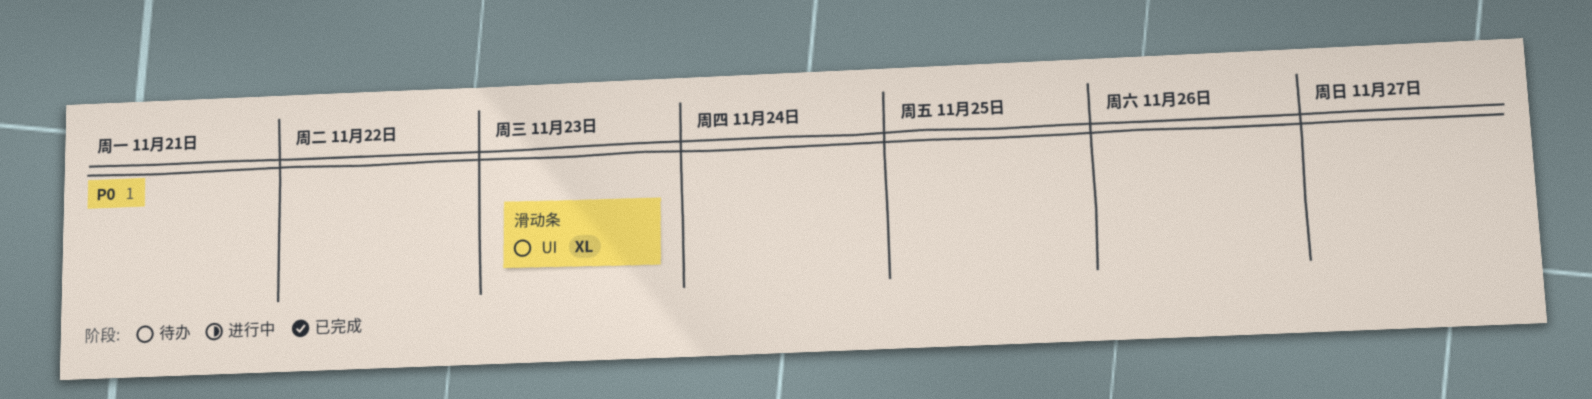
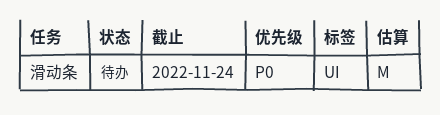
滑动条, estimate: XL -> M
滑动条, due: Nov 23 -> Nov 24

